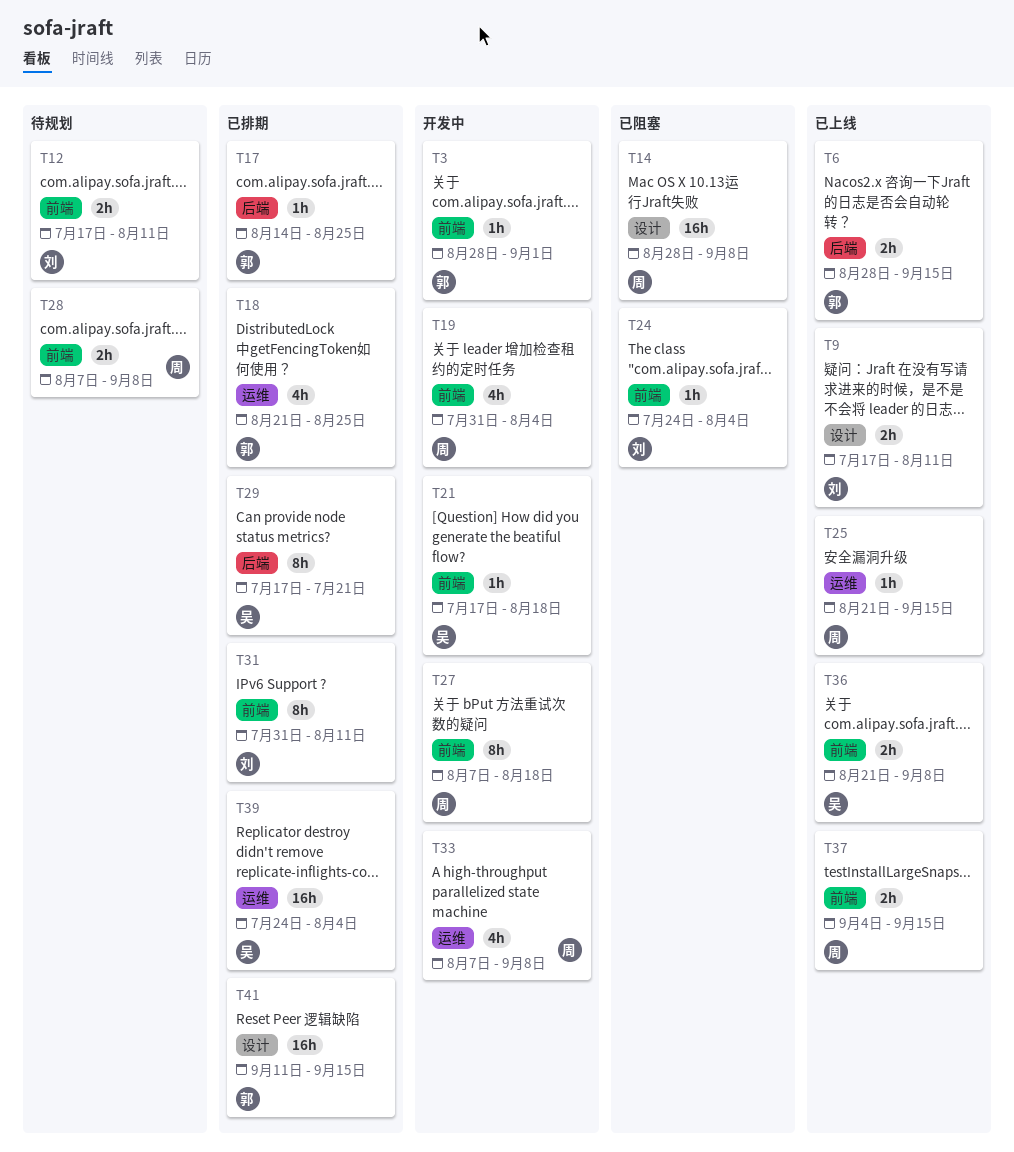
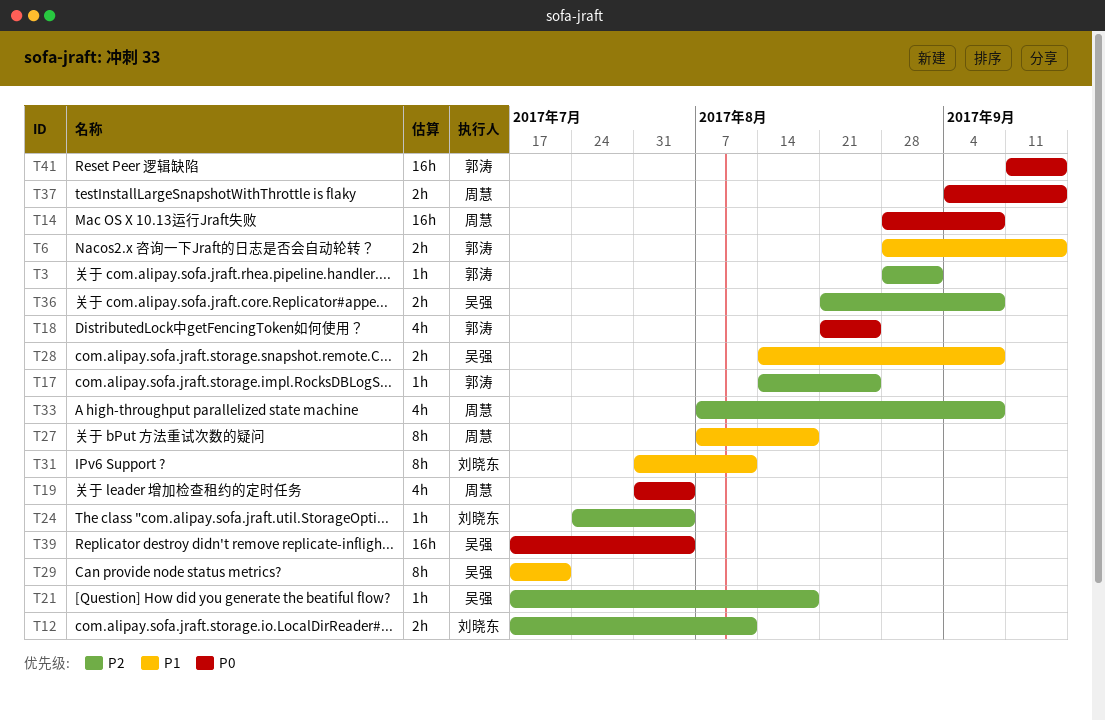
T9: present -> none
T25: present -> none
T28, owner: 周慧 -> 吴强
T28, start: Aug 7 -> Aug 14
T39, start: Jul 24 -> Jul 17

